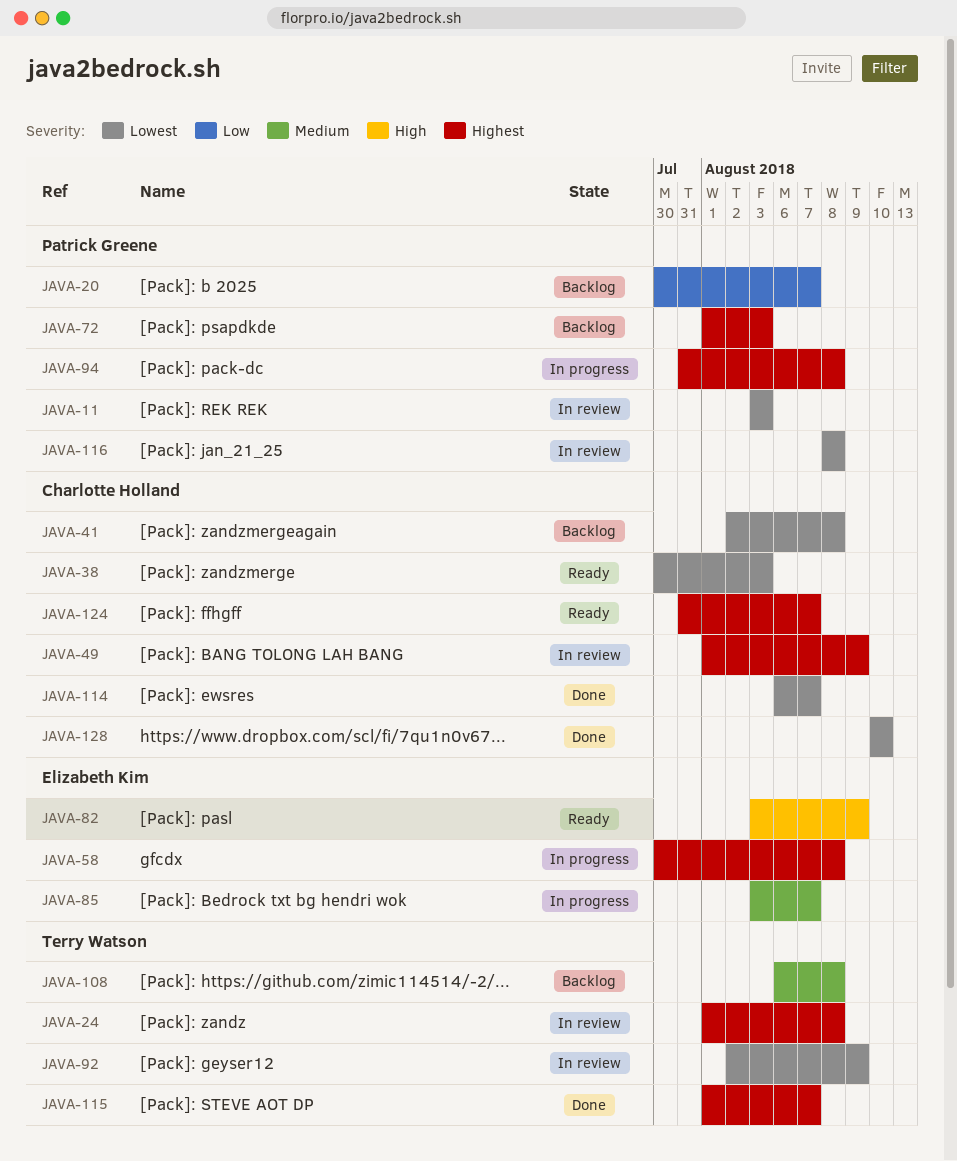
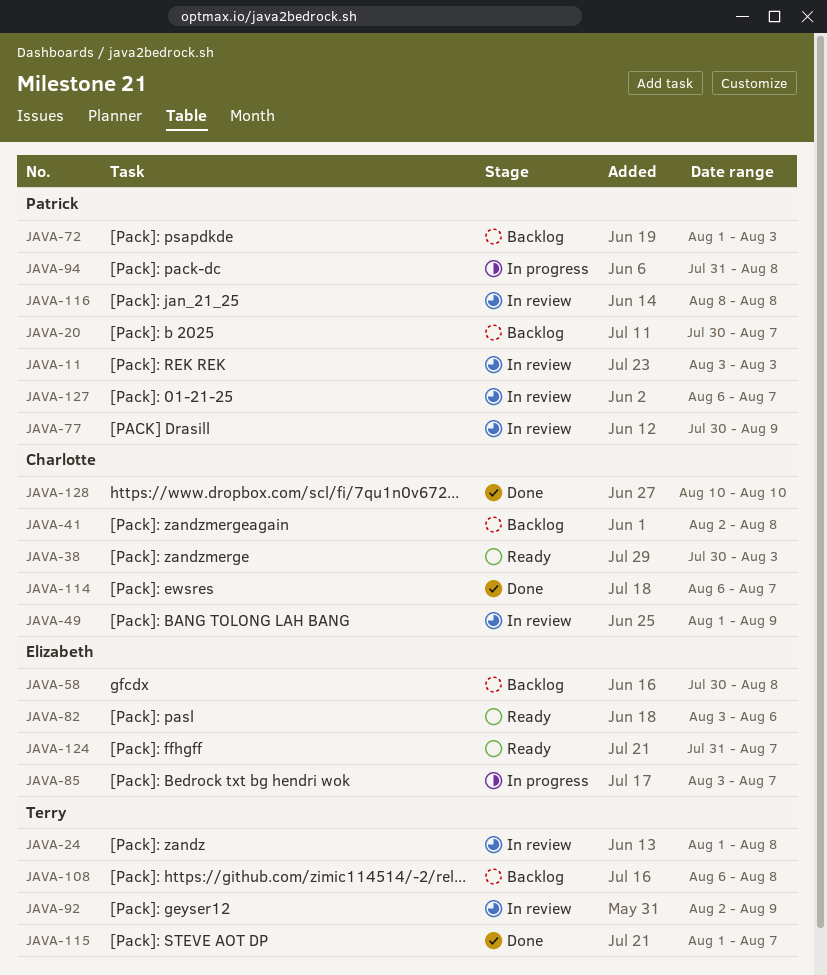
JAVA-58, status: In progress -> Backlog
JAVA-77: none -> present
JAVA-82, due: Aug 9 -> Aug 6
JAVA-124, owner: Charlotte Holland -> Elizabeth Kim
JAVA-127: none -> present

